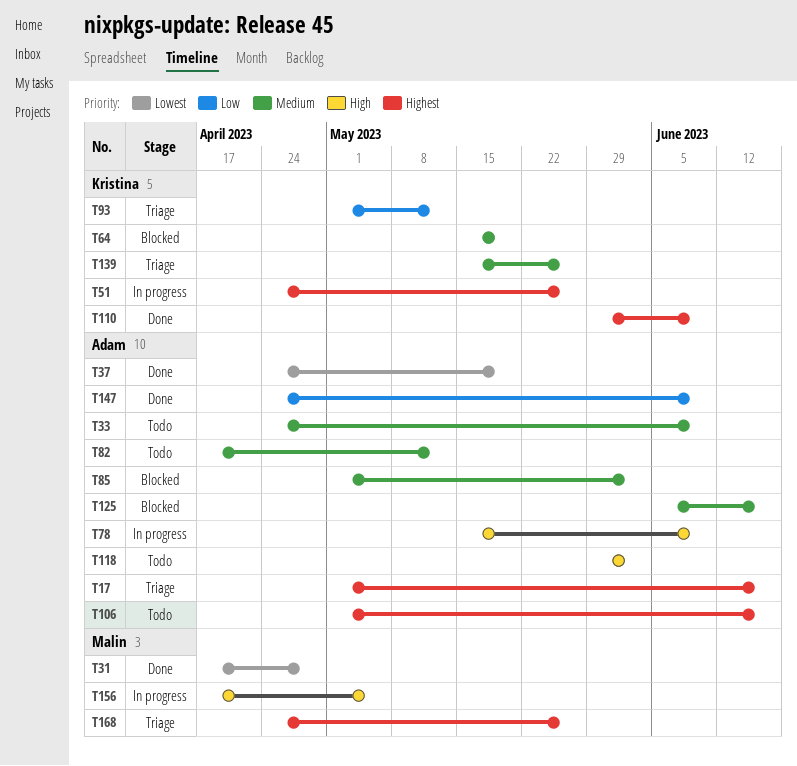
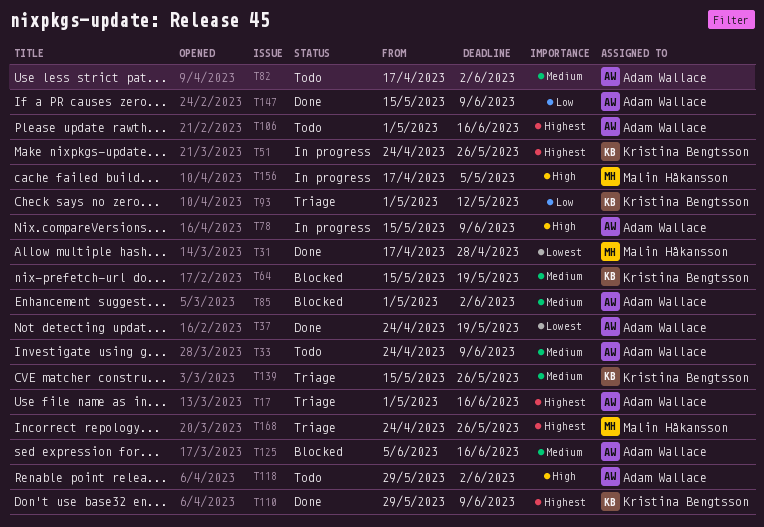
T82, due: May 12 -> Jun 2
T147, start: Apr 24 -> May 15

